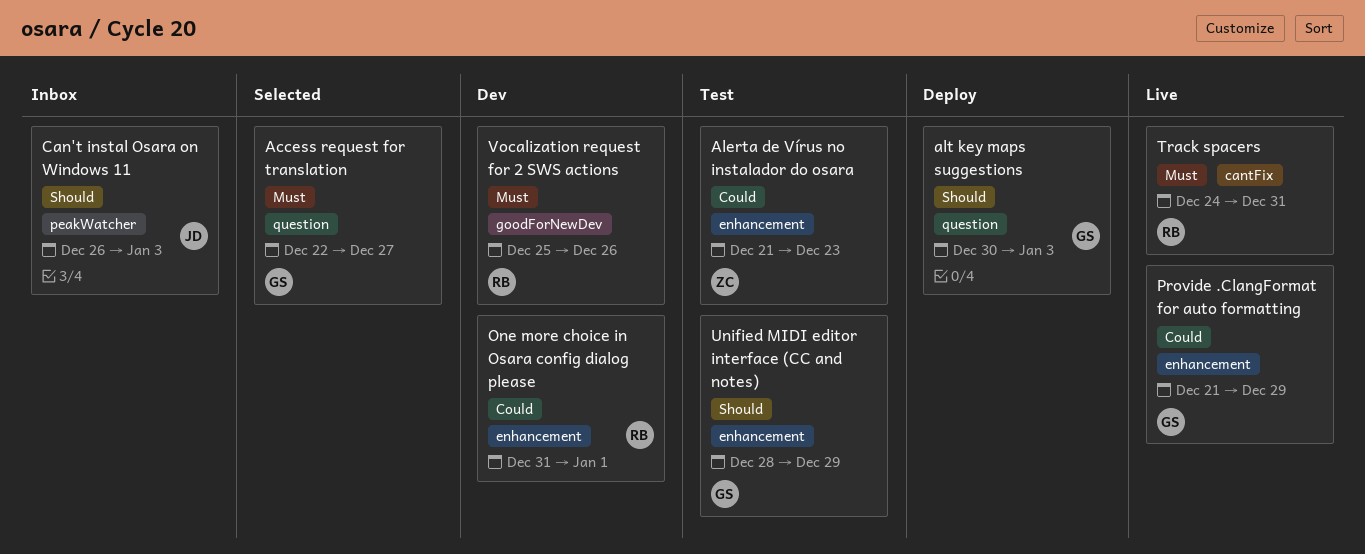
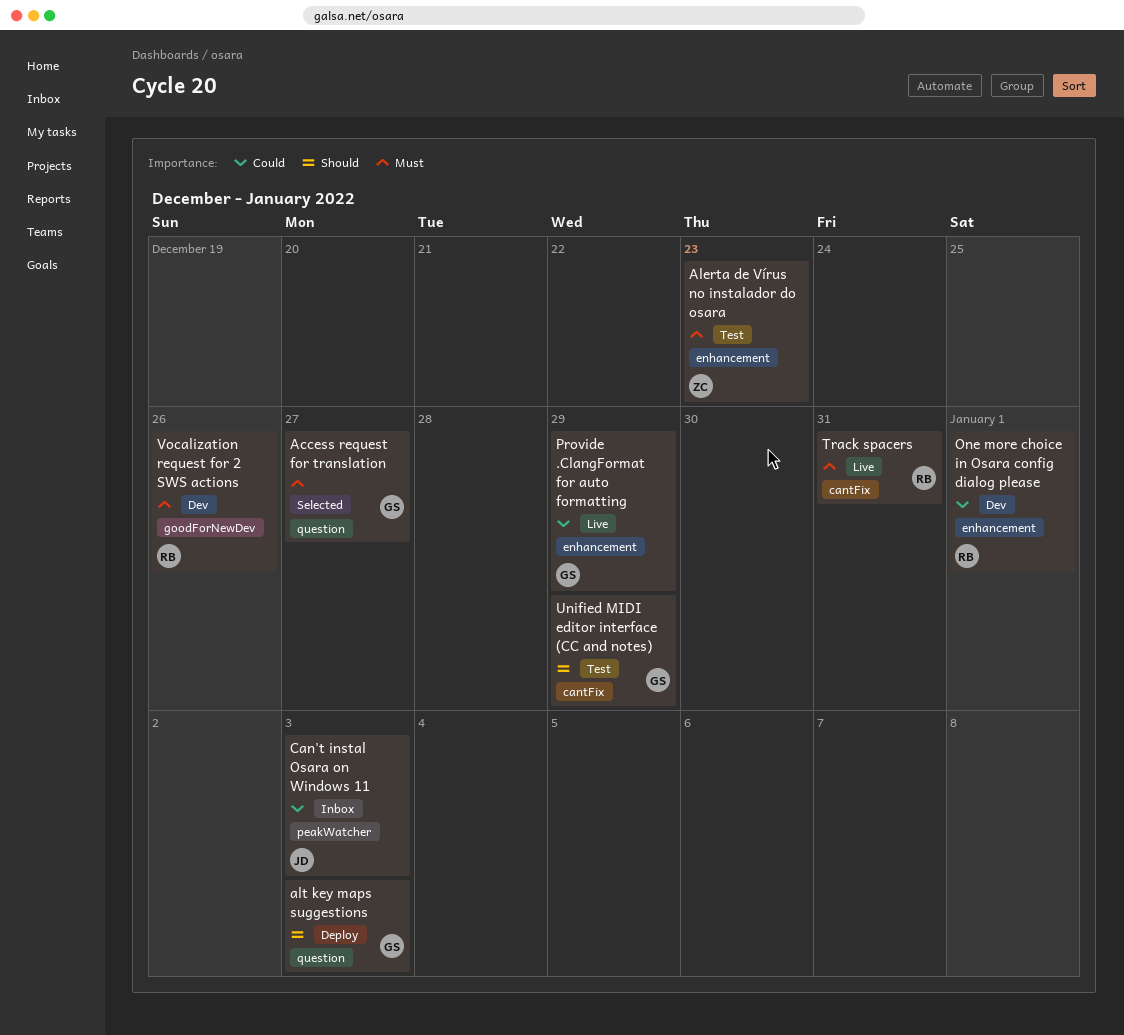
Alerta de Vírus no instalador do osara, priority: Could -> Must
Can't instal Osara on Windows 11, priority: Should -> Could
Unified MIDI editor interface (CC and notes), label: enhancement -> cantFix

